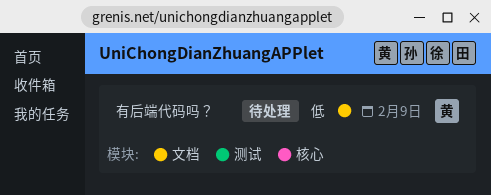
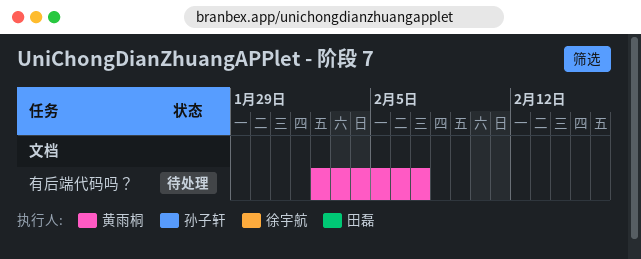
有后端代码吗？, due: Feb 9 -> Feb 7

